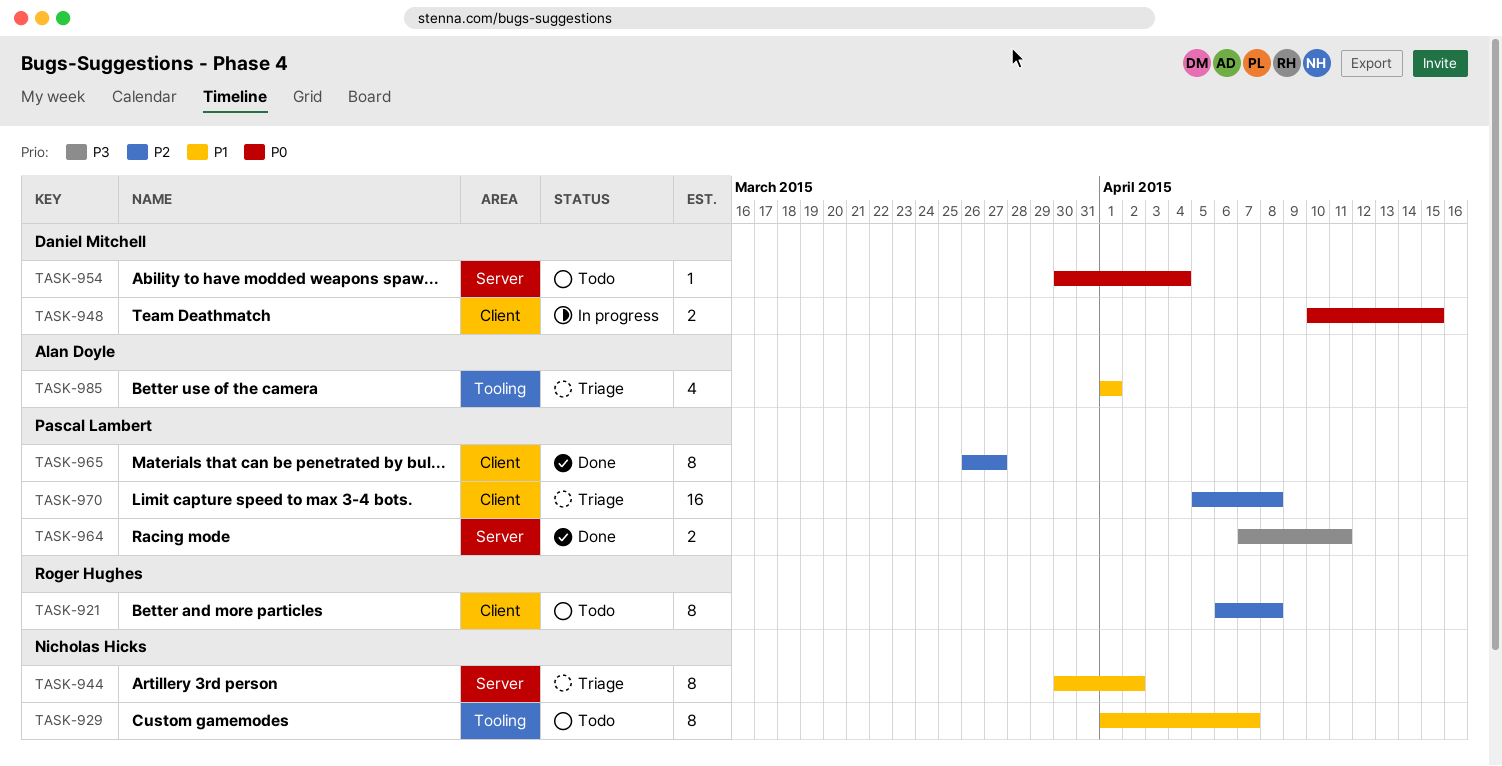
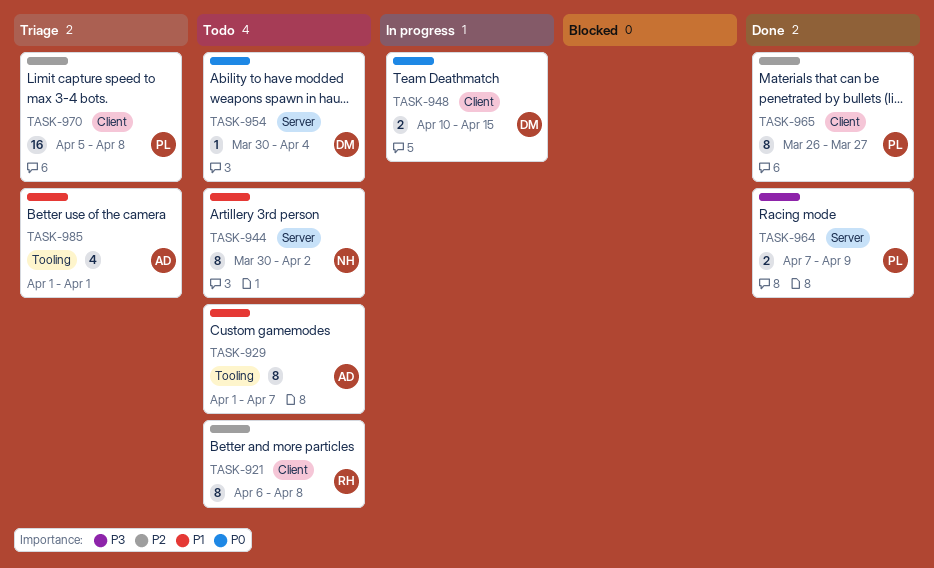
TASK-929, owner: Nicholas Hicks -> Alan Doyle
TASK-944, status: Triage -> Todo
TASK-964, due: Apr 11 -> Apr 9

